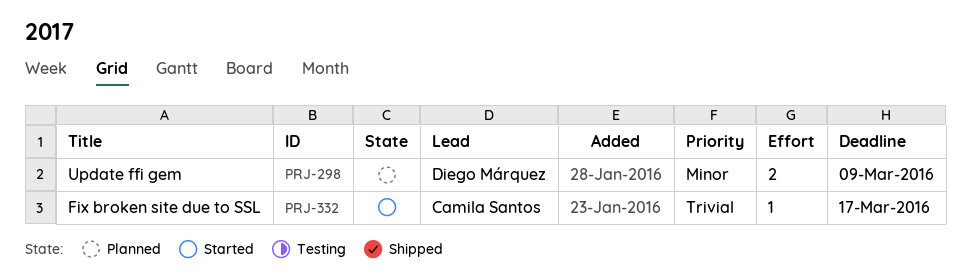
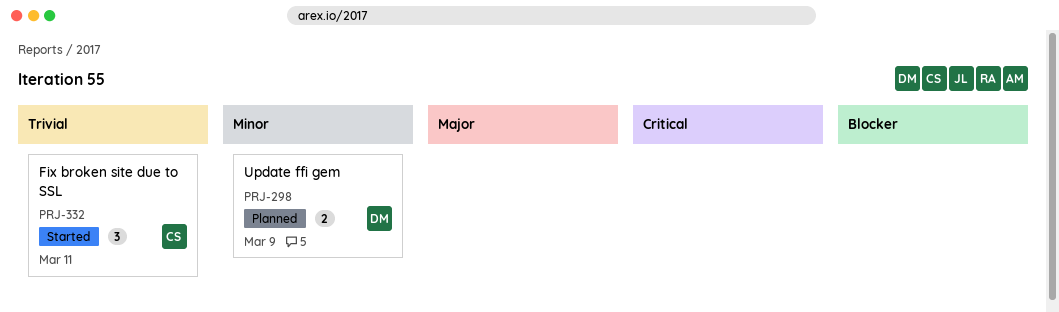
PRJ-332, estimate: 1 -> 3
PRJ-332, due: Mar 17 -> Mar 11

